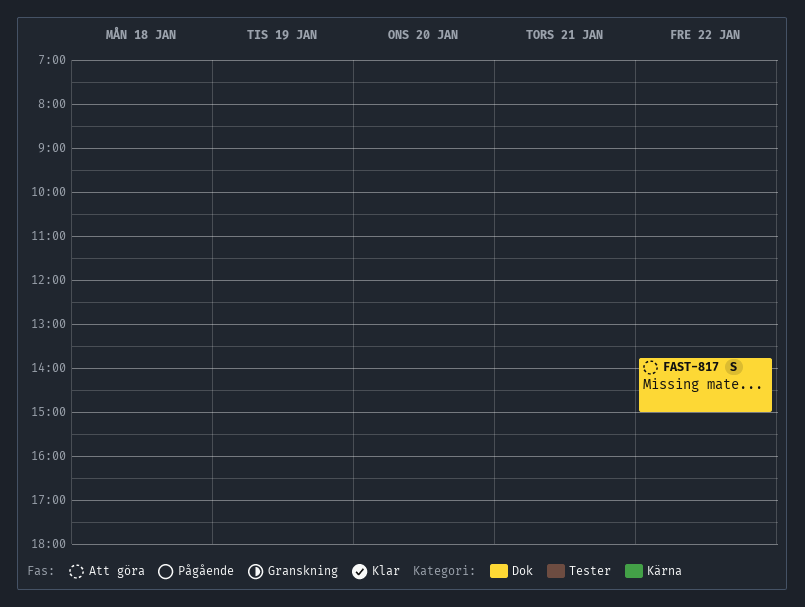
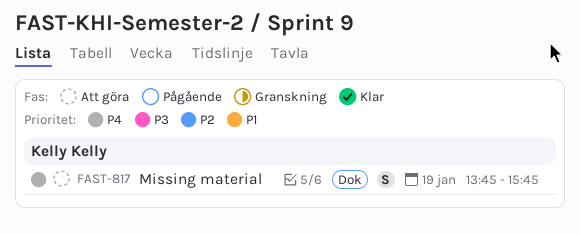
FAST-817, day: Jan 22 -> Jan 19
FAST-817, ends: 15:00 -> 15:45

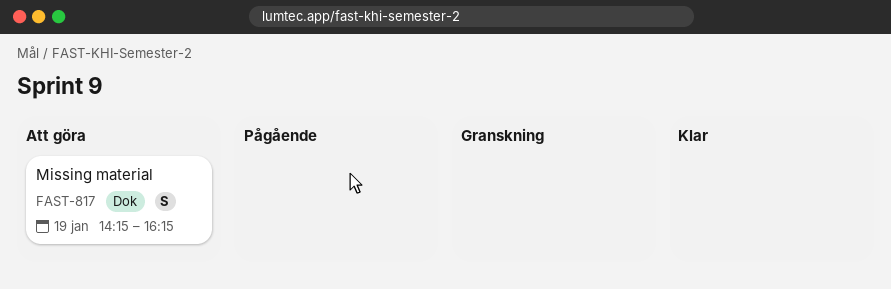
FAST-817, begins: 13:45 -> 14:15
FAST-817, ends: 15:45 -> 16:15

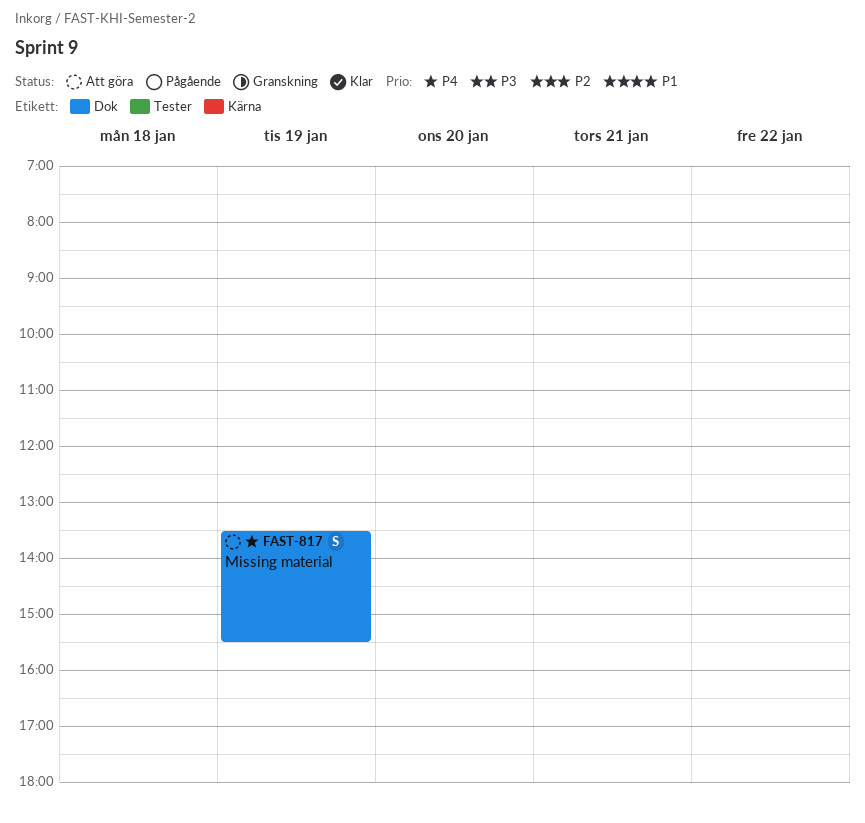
FAST-817, begins: 14:15 -> 13:30
FAST-817, ends: 16:15 -> 15:30

